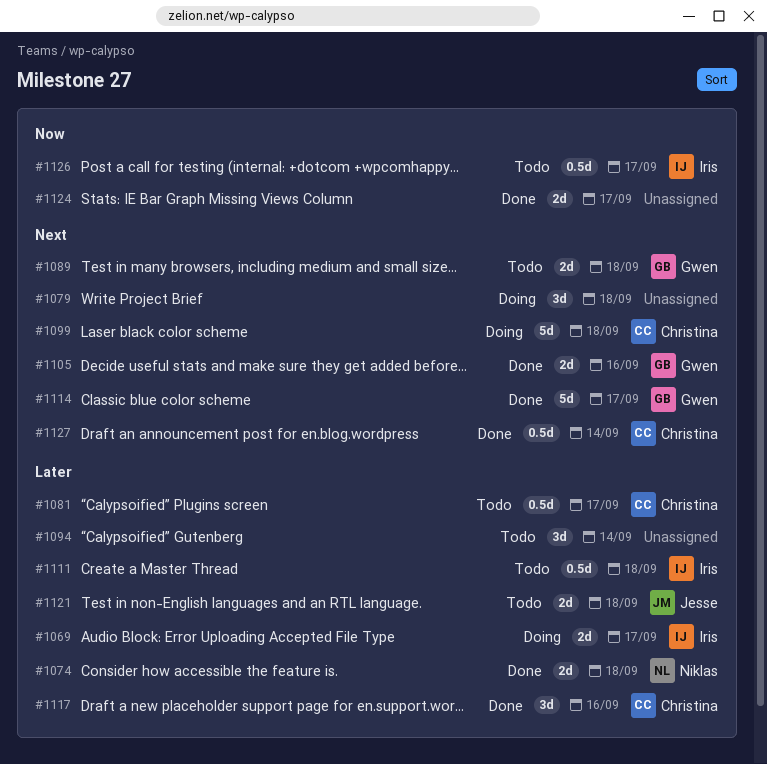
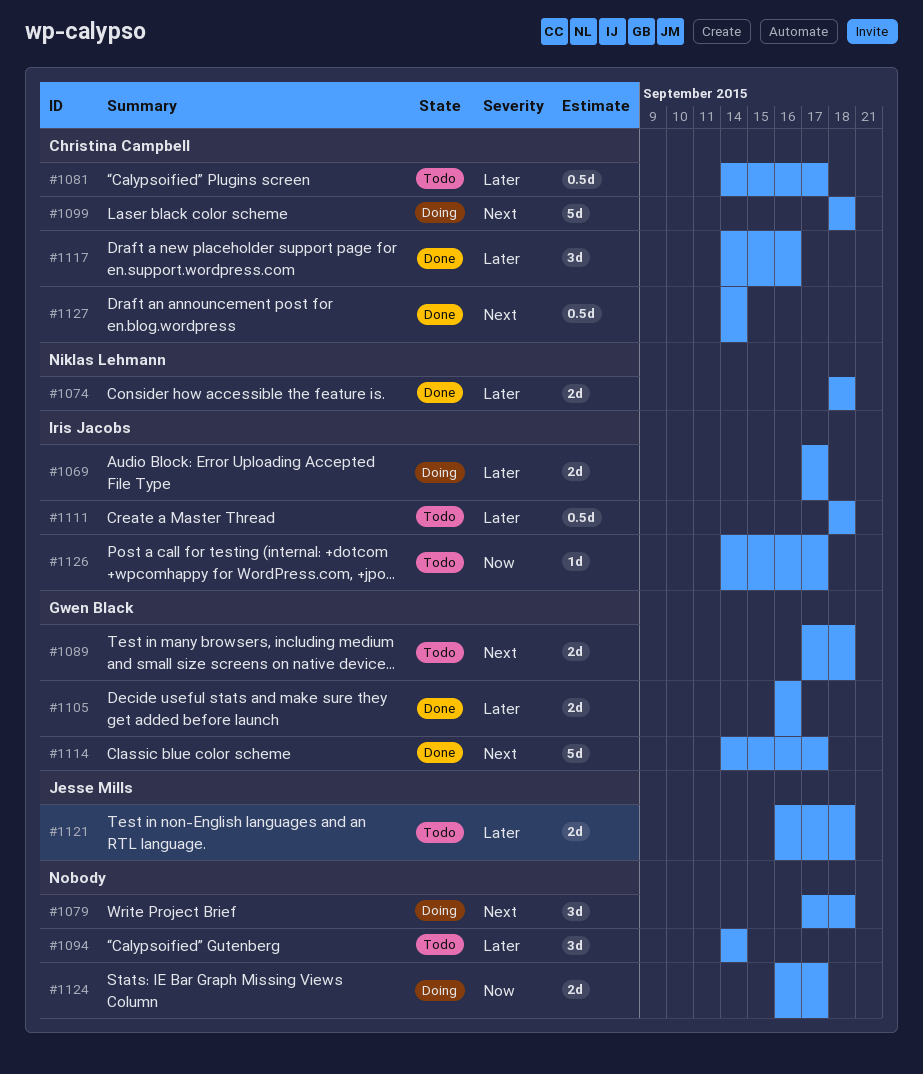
#1105, priority: Next -> Later
#1124, status: Done -> Doing
#1126, estimate: 0.5d -> 1d

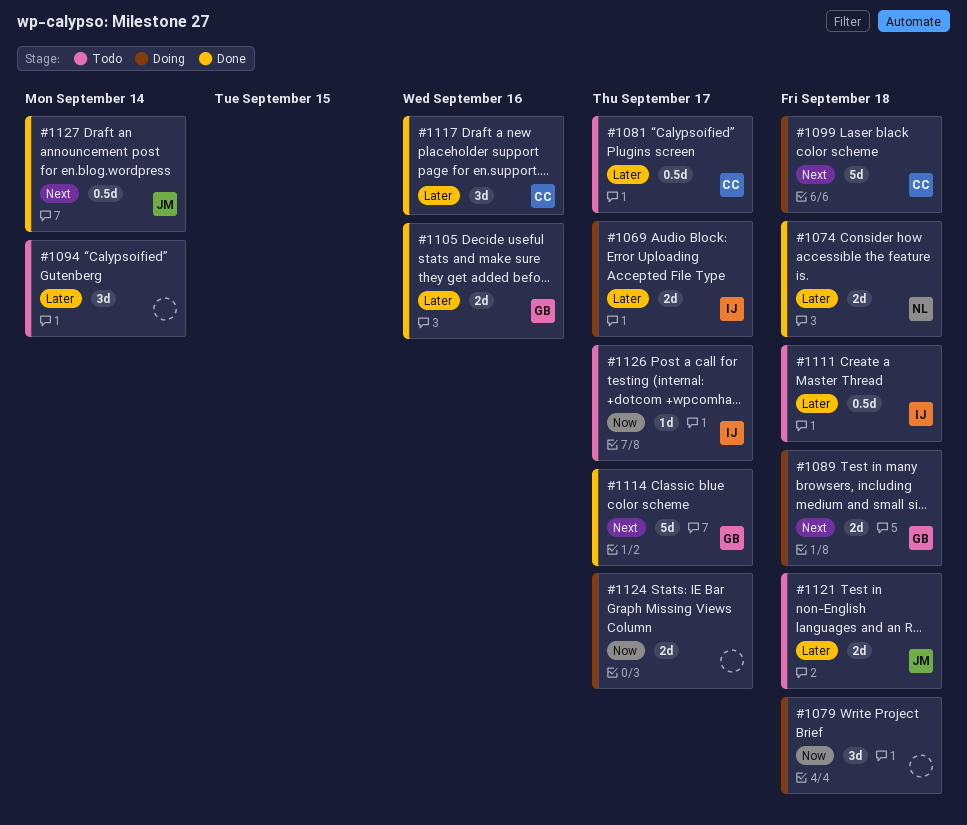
#1079, priority: Next -> Now
#1089, status: Todo -> Doing
#1127, owner: Christina Campbell -> Jesse Mills

